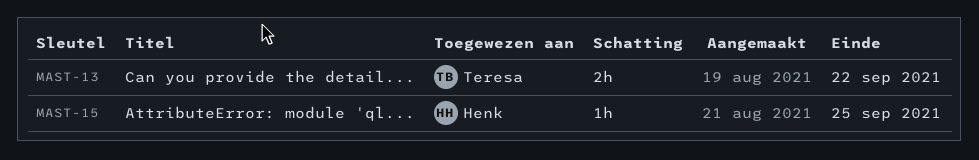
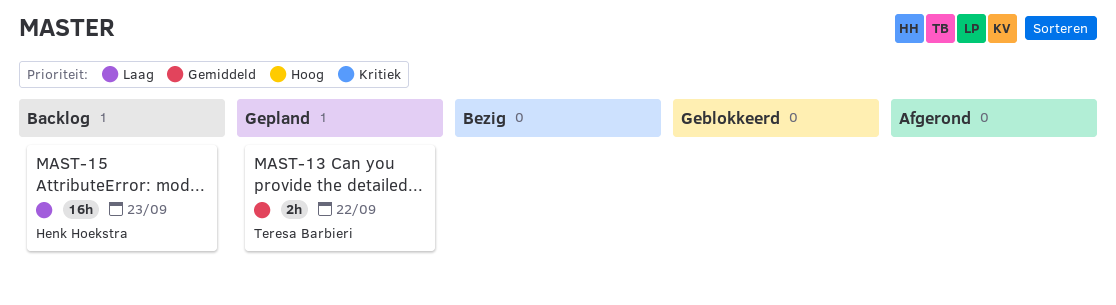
MAST-15, estimate: 1h -> 16h
MAST-15, due: Sep 25 -> Sep 23

